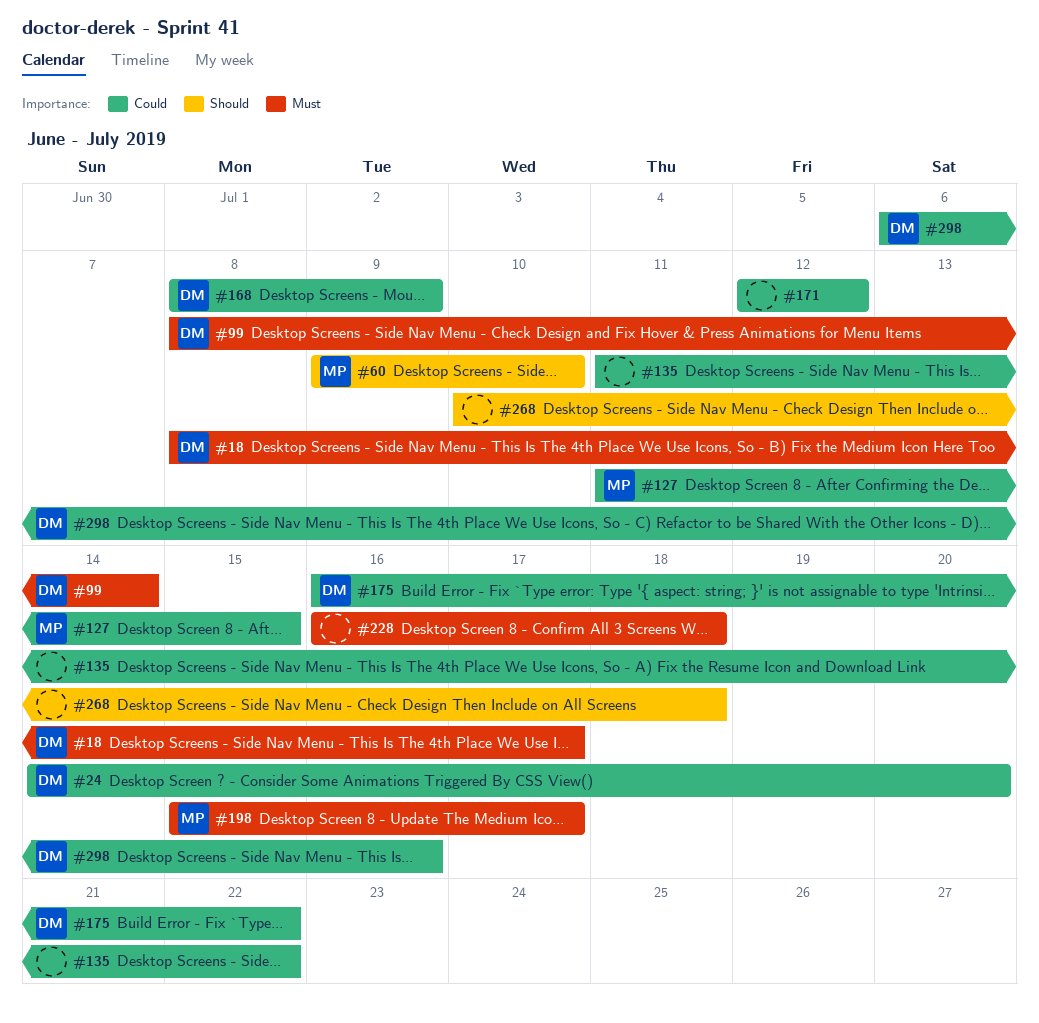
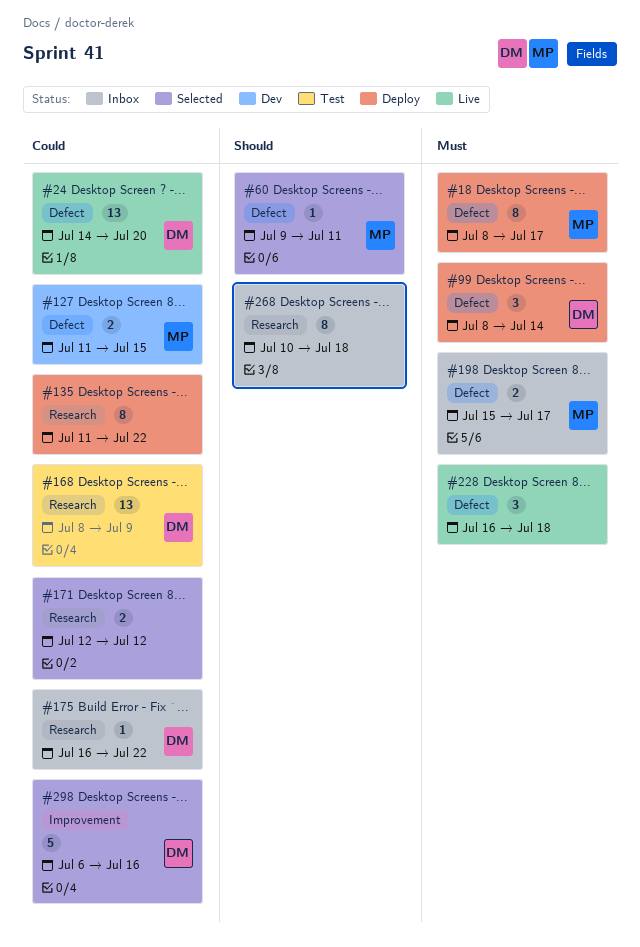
#18, owner: DM -> MP
#60, due: Jul 10 -> Jul 11

